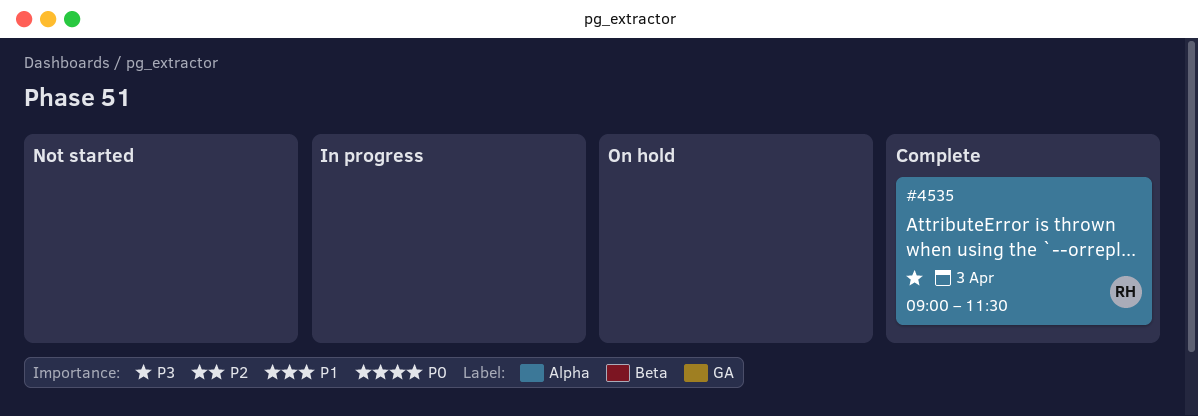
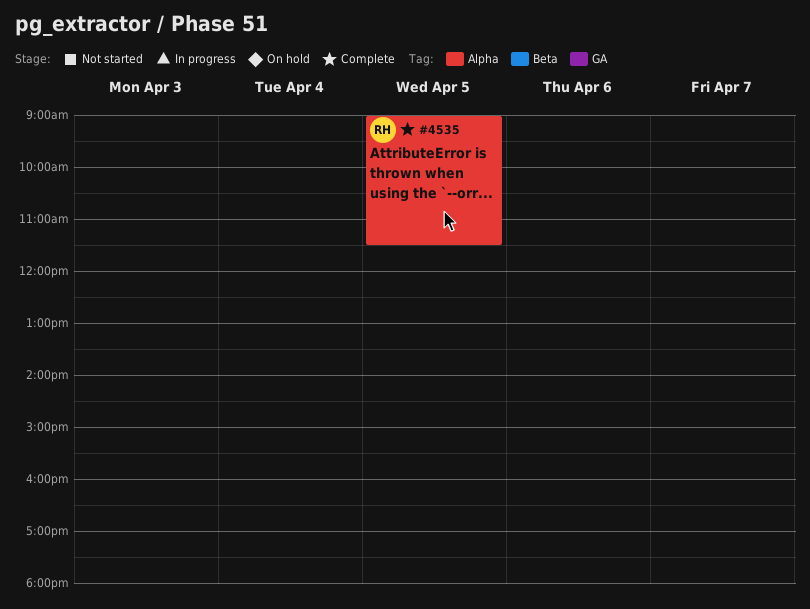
#4535, day: Apr 3 -> Apr 5

